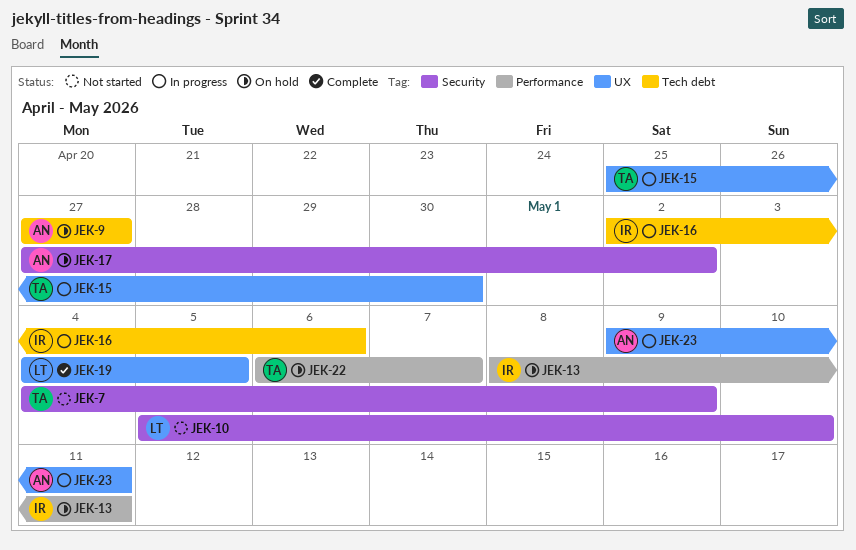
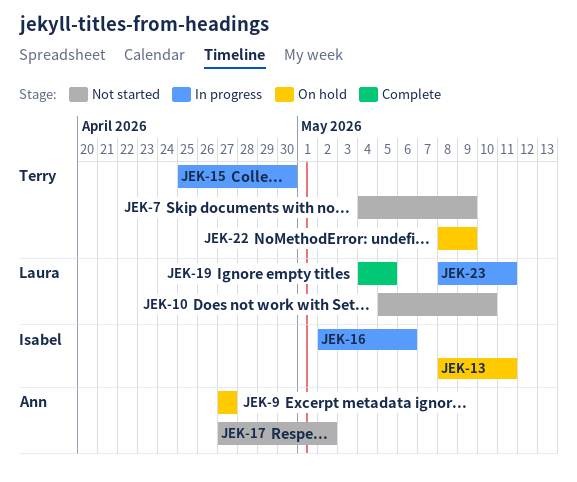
JEK-17, status: On hold -> Not started
JEK-22, start: May 6 -> May 8
JEK-22, due: May 7 -> May 9
JEK-23, owner: Ann -> Laura
JEK-23, start: May 9 -> May 8

